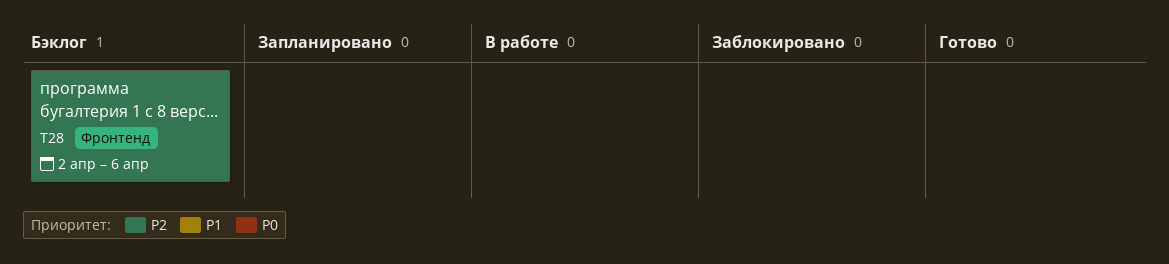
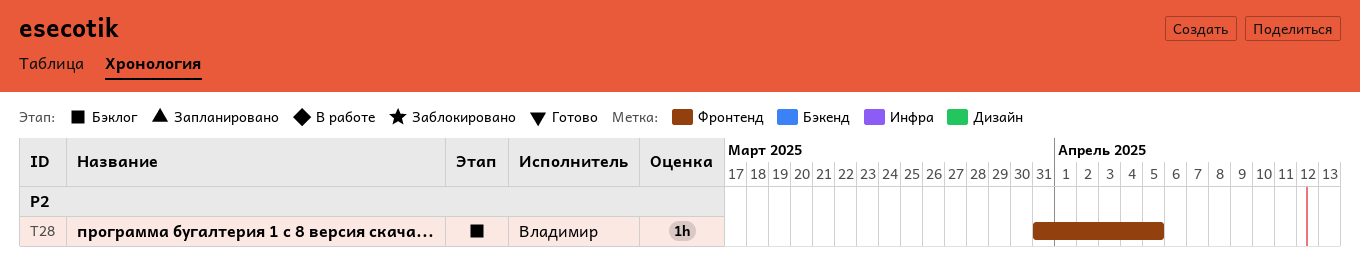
T28, start: Apr 2 -> Mar 31
T28, due: Apr 6 -> Apr 5

